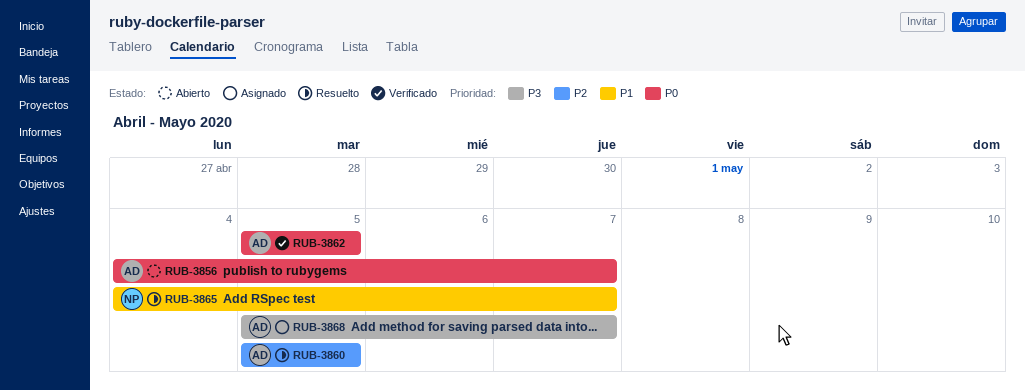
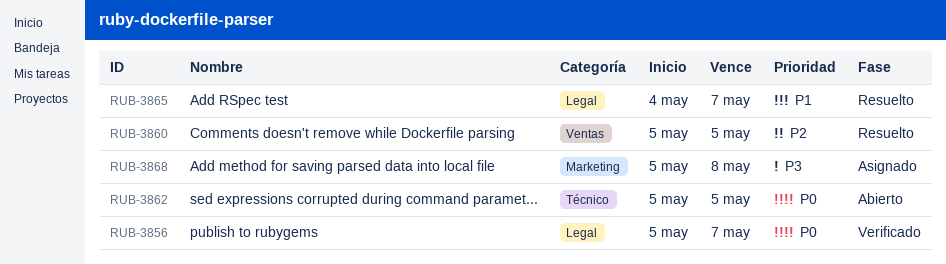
RUB-3856, status: Abierto -> Verificado
RUB-3856, start: May 4 -> May 5
RUB-3862, status: Verificado -> Abierto
RUB-3868, due: May 7 -> May 8

